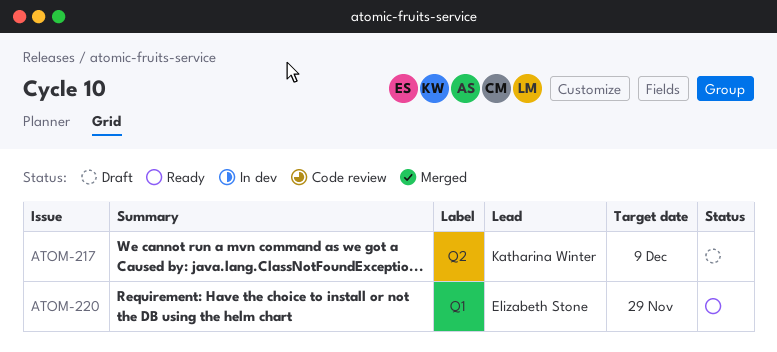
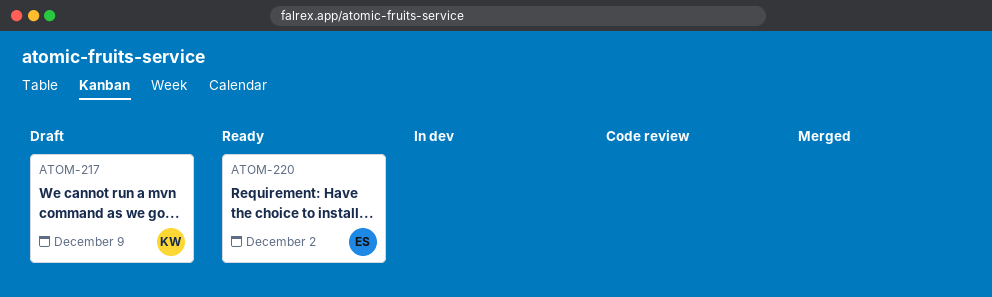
ATOM-220, due: Nov 29 -> Dec 2

